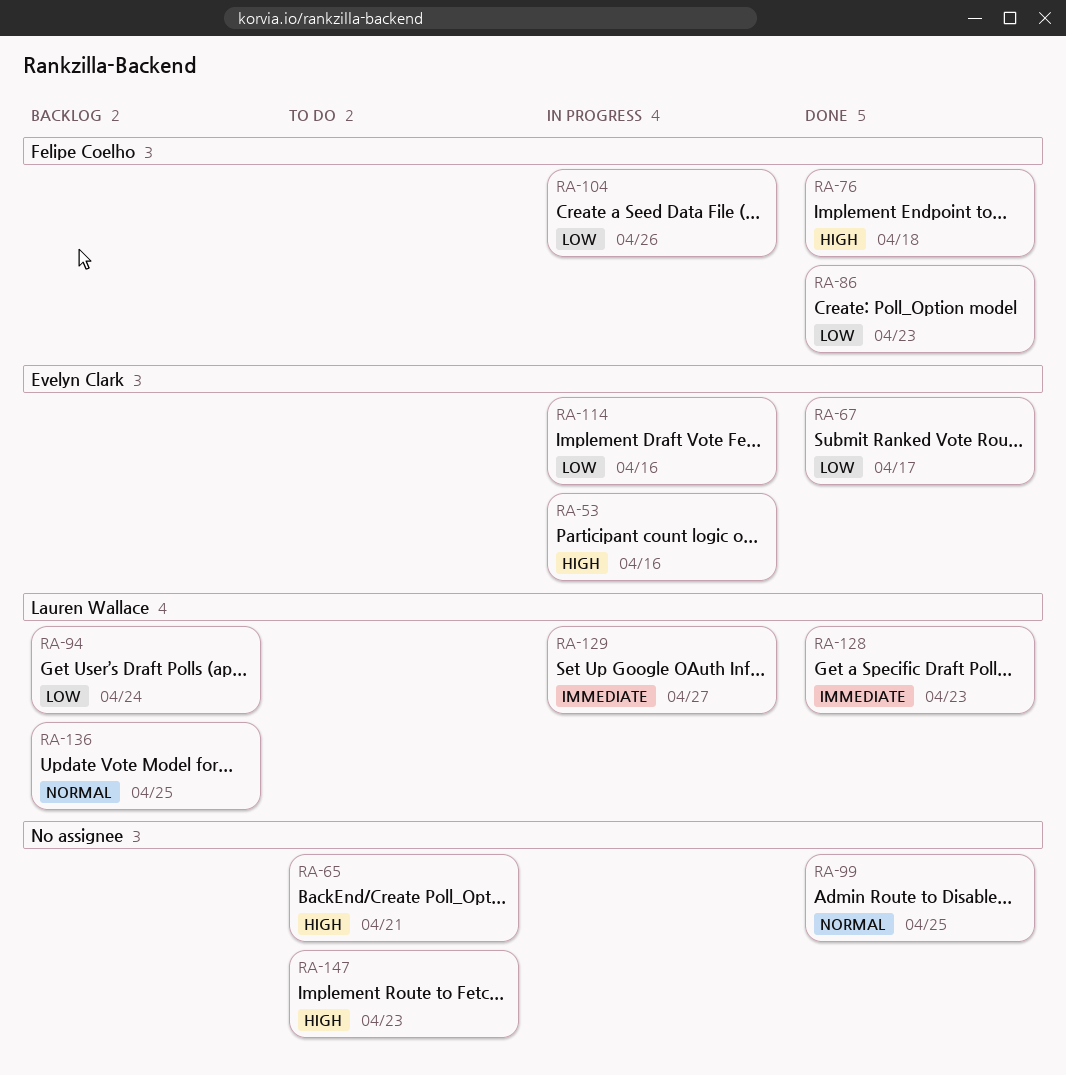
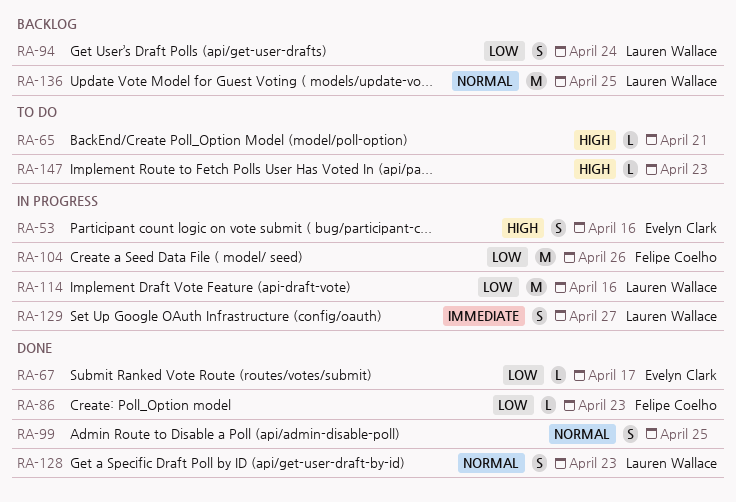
RA-76: present -> none
RA-114, owner: Evelyn Clark -> Lauren Wallace
RA-128, priority: Immediate -> Normal

